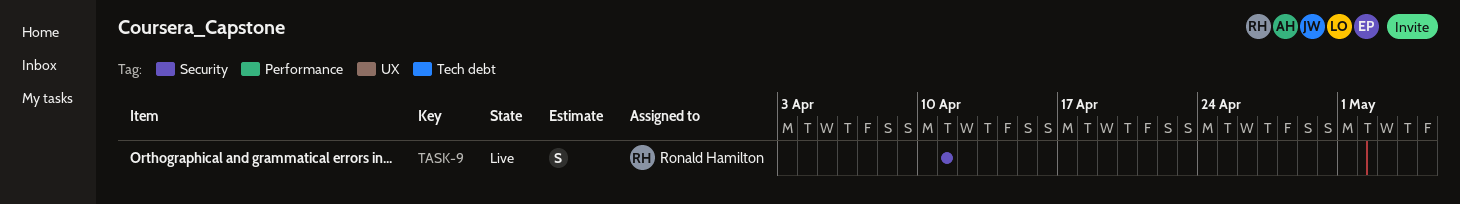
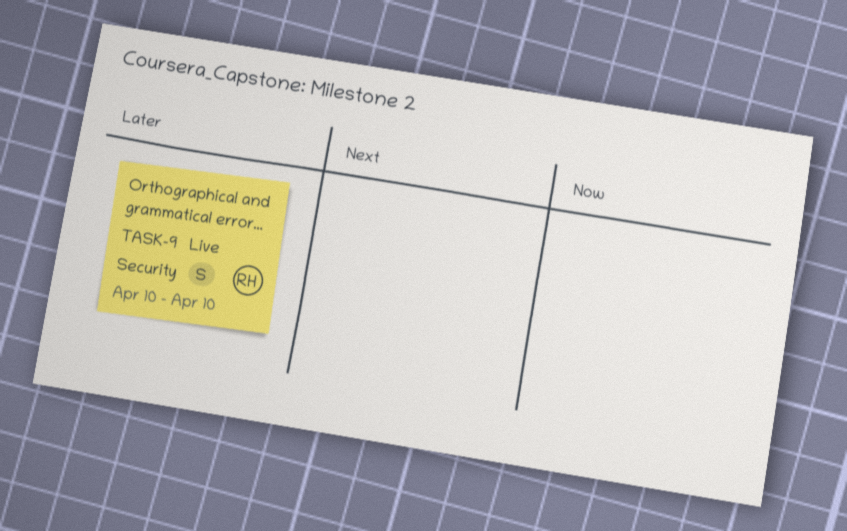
TASK-9, start: Apr 11 -> Apr 10
TASK-9, due: Apr 11 -> Apr 10

